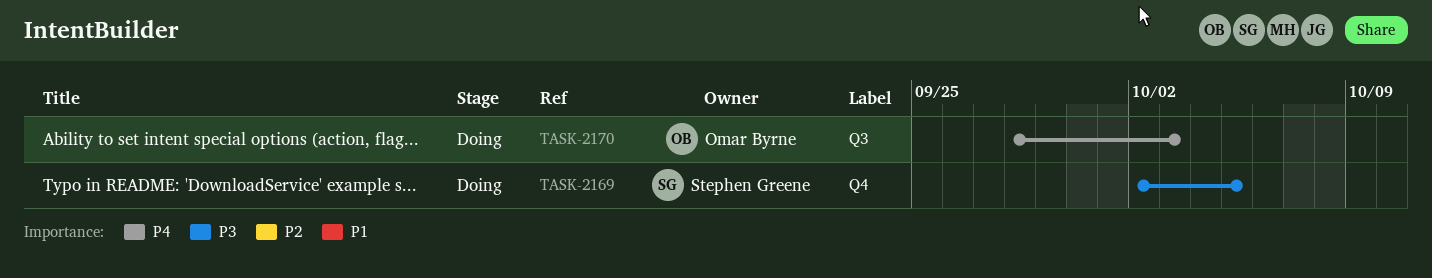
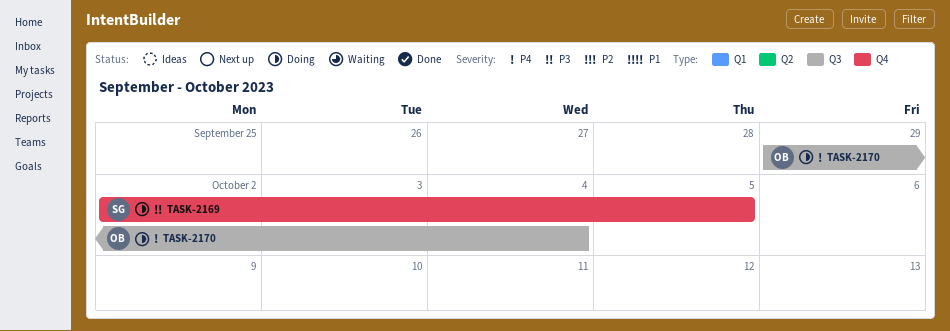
TASK-2170, start: Sep 28 -> Sep 29
TASK-2170, due: Oct 3 -> Oct 4

